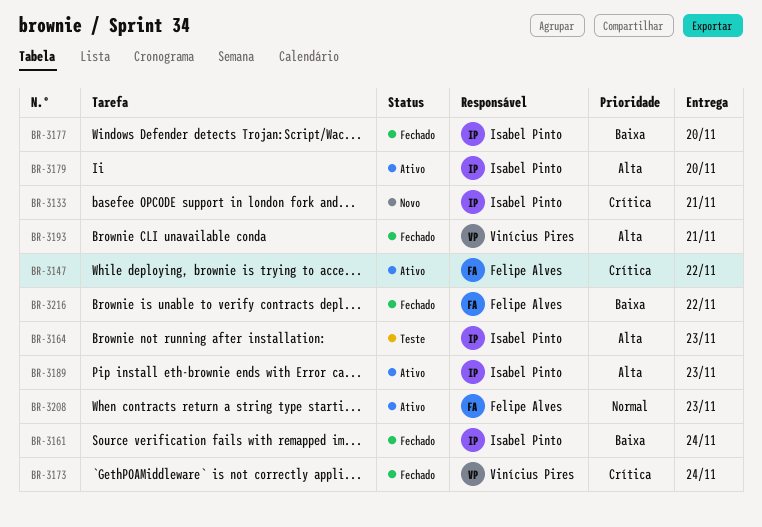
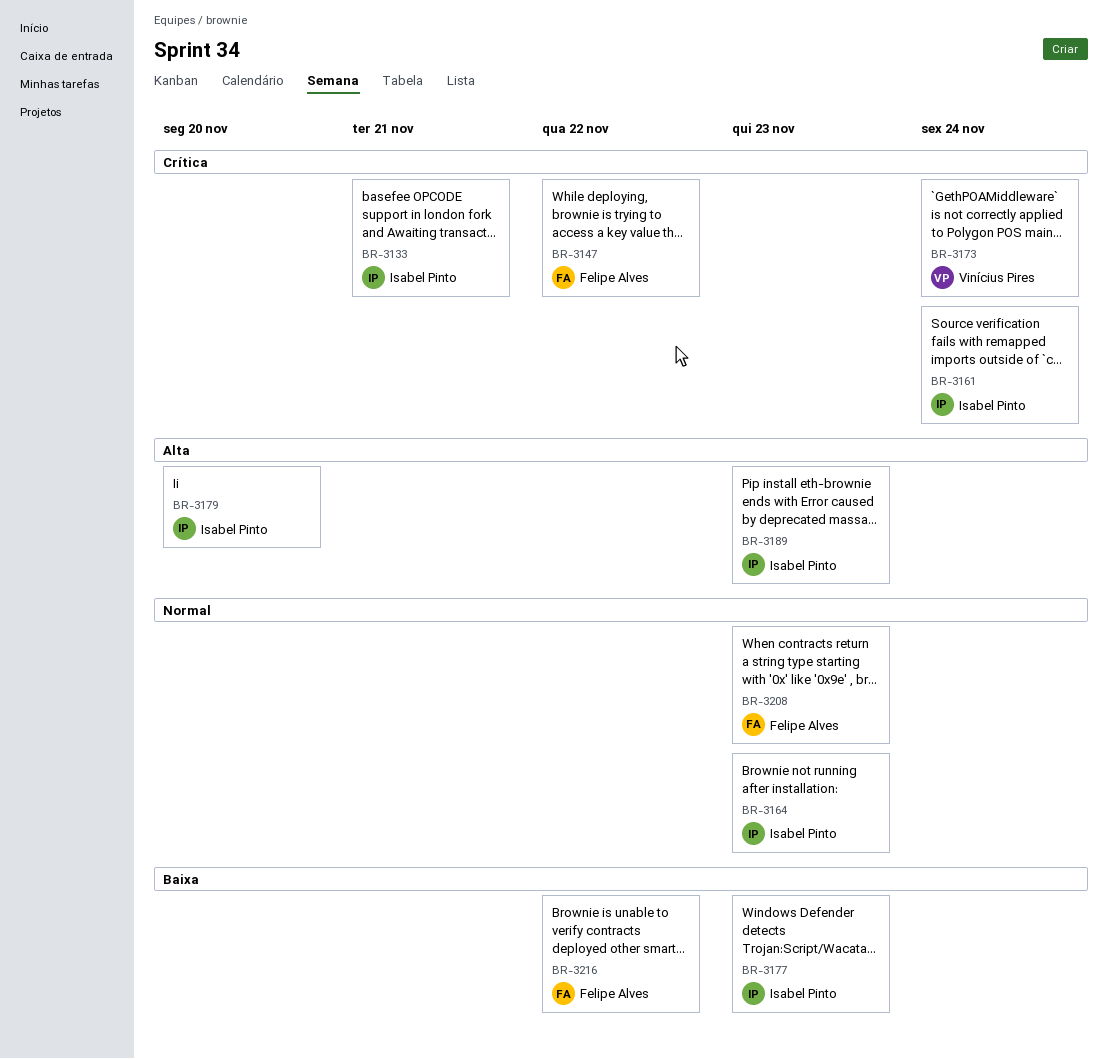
BR-3161, priority: Baixa -> Crítica
BR-3164, priority: Alta -> Normal
BR-3177, due: Nov 20 -> Nov 23
BR-3193: present -> none

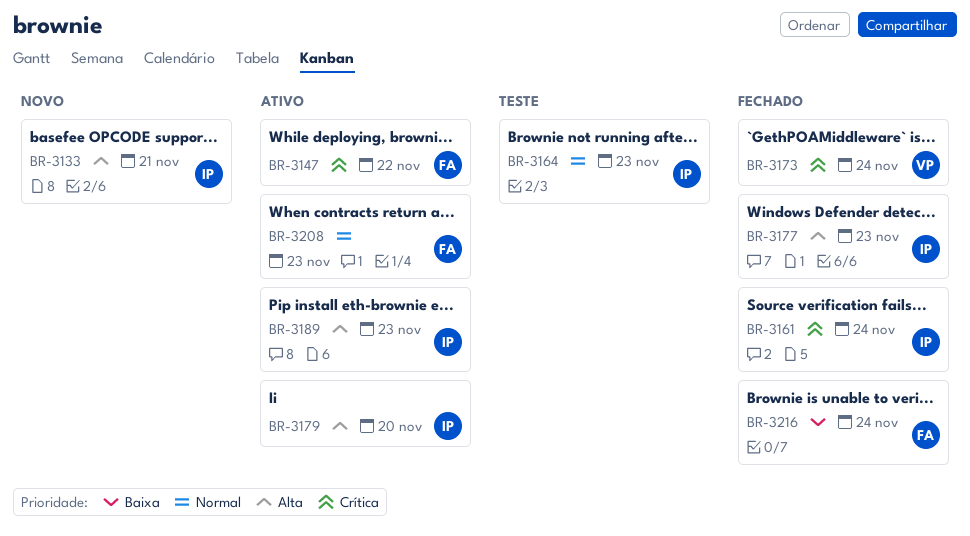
BR-3133, priority: Crítica -> Alta
BR-3177, priority: Baixa -> Alta
BR-3216, due: Nov 22 -> Nov 24

